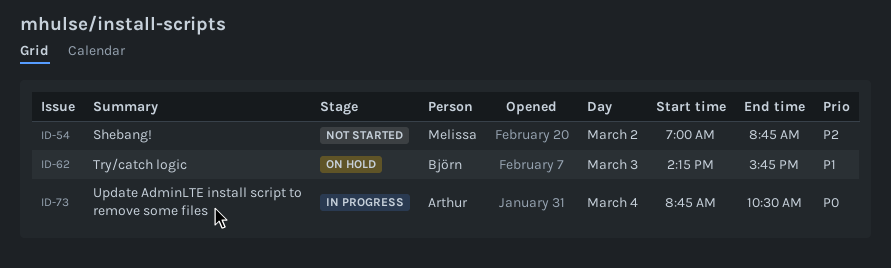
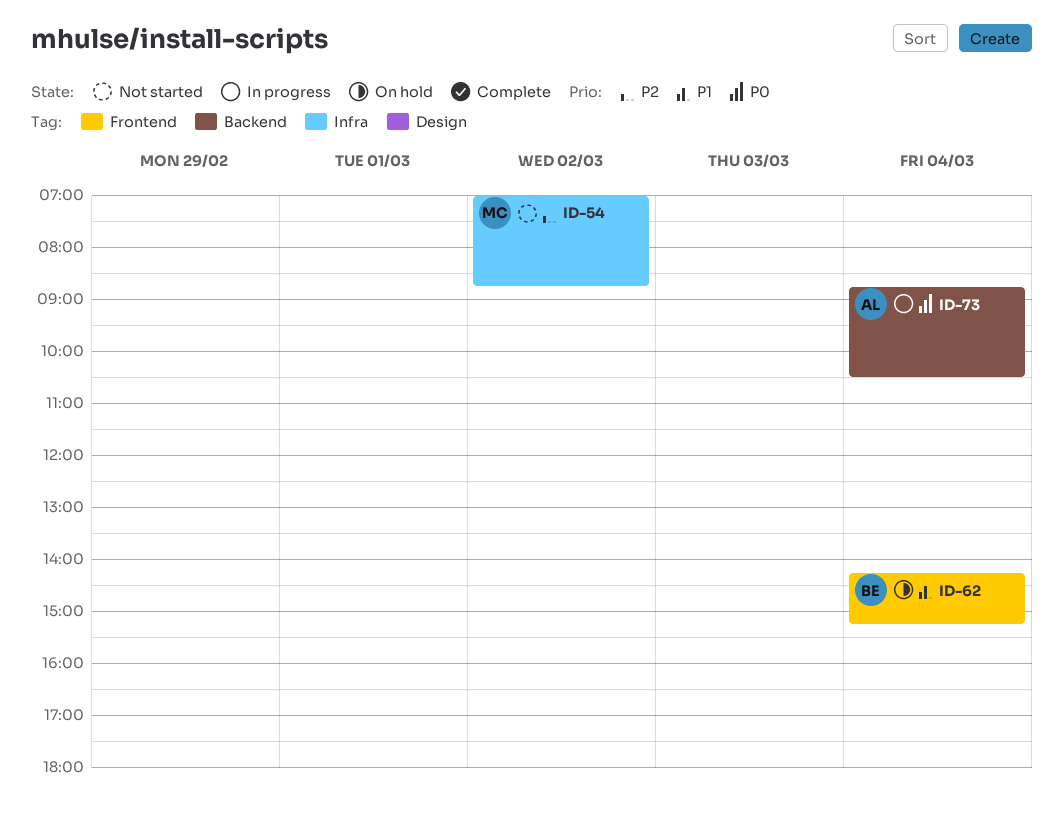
ID-62, day: Mar 3 -> Mar 4
ID-62, ends: 15:45 -> 15:15

